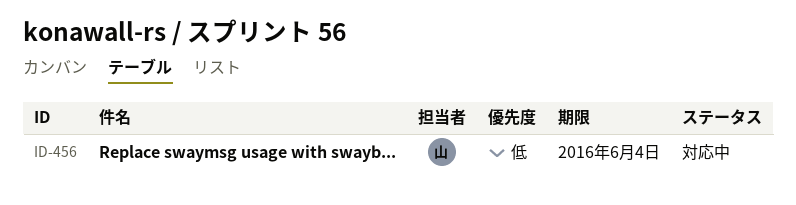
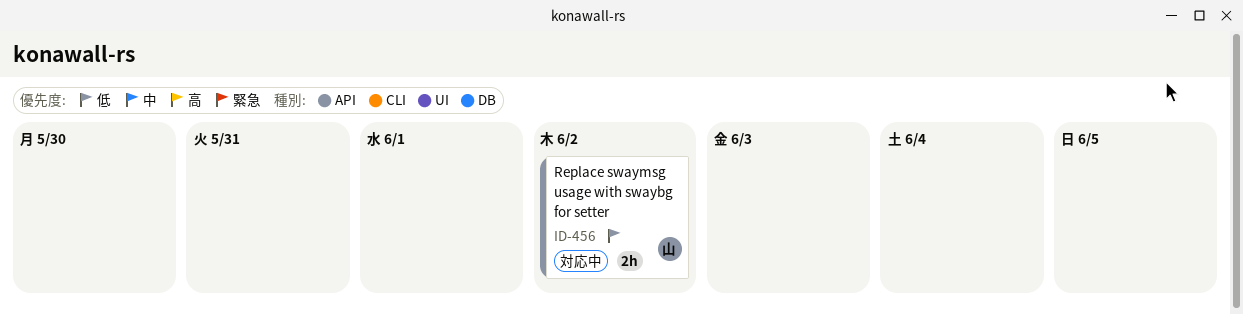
ID-456, due: Jun 4 -> Jun 2

